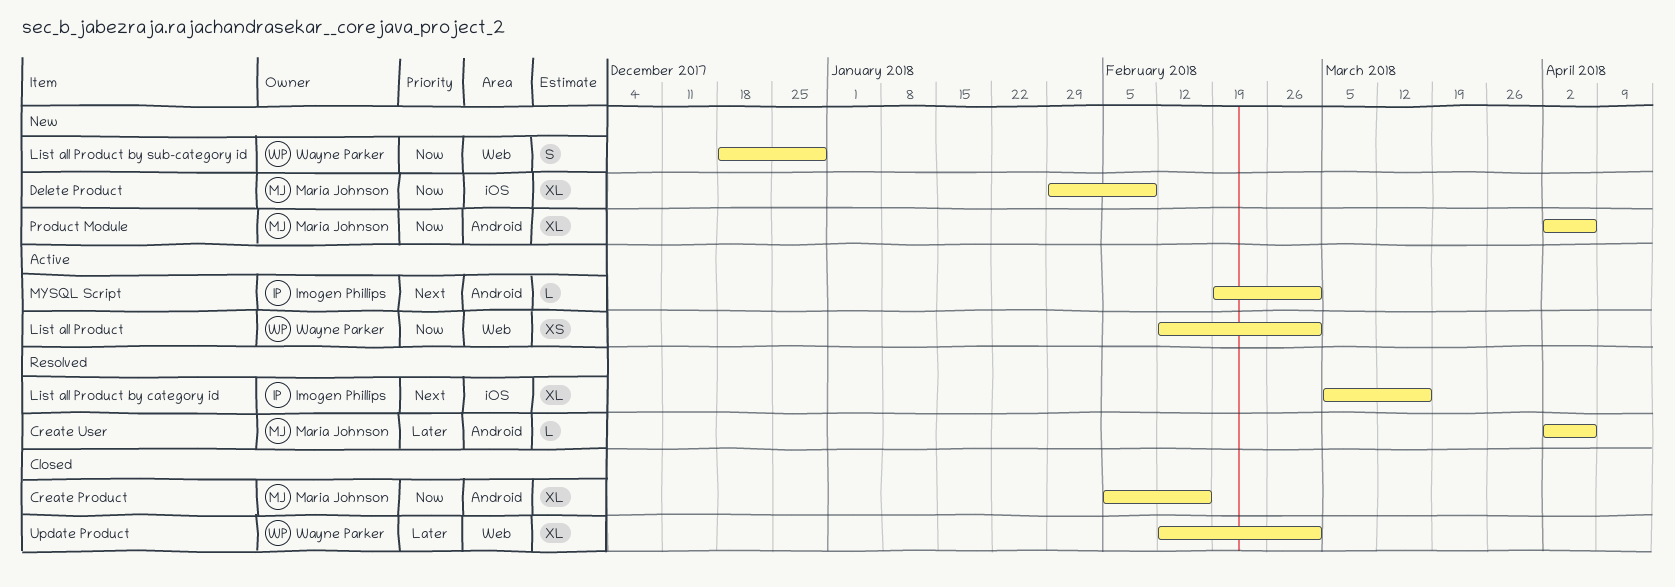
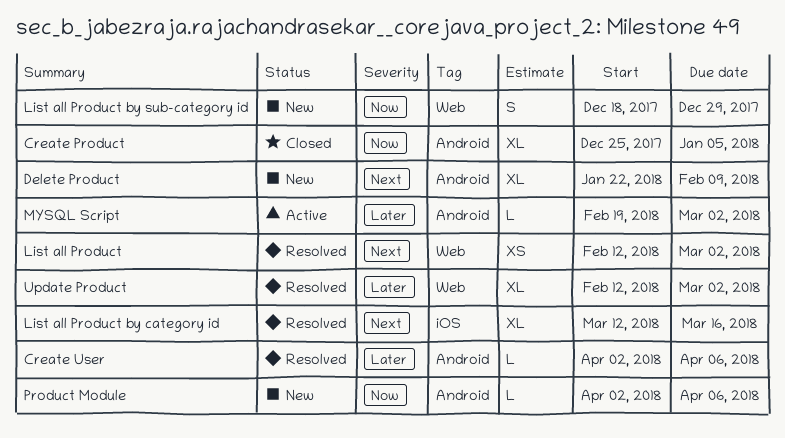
Create Product, start: Feb 5 -> Dec 25
Create Product, due: Feb 16 -> Jan 5
Delete Product, priority: Now -> Next
Delete Product, label: iOS -> Android
Delete Product, start: Jan 29 -> Jan 22
List all Product, status: Active -> Resolved
List all Product, priority: Now -> Next
List all Product by category id, start: Mar 5 -> Mar 12
MYSQL Script, priority: Next -> Later
Product Module, estimate: XL -> L
Update Product, status: Closed -> Resolved

